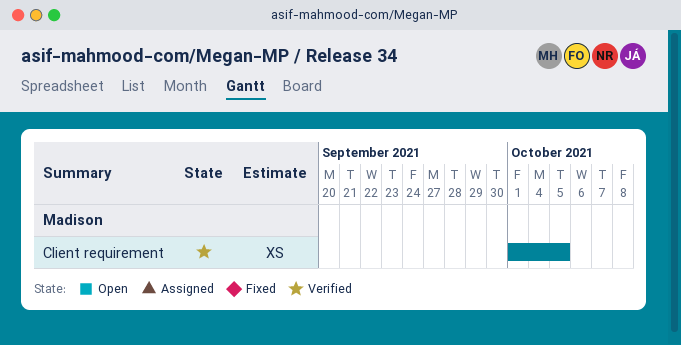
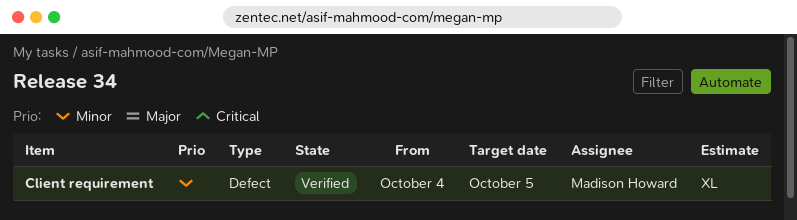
Client requirement, estimate: XS -> XL
Client requirement, start: Oct 1 -> Oct 4

